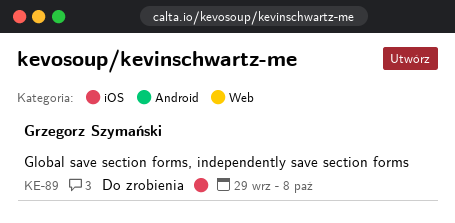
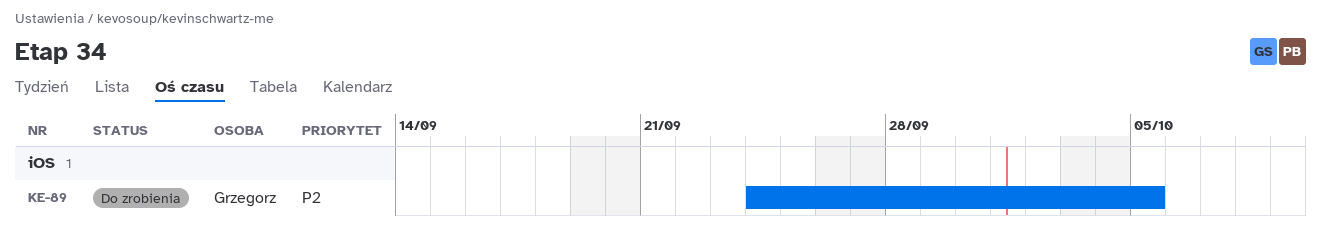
KE-89, start: Sep 29 -> Sep 24
KE-89, due: Oct 8 -> Oct 5

